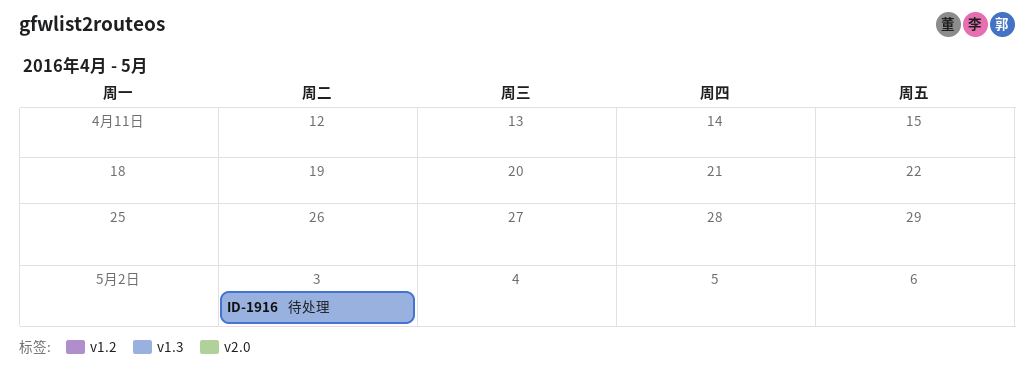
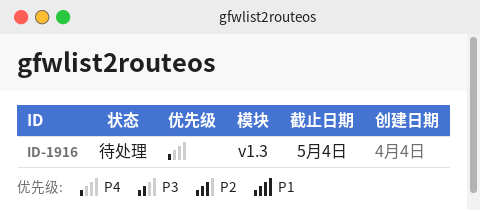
ID-1916, due: May 3 -> May 4

